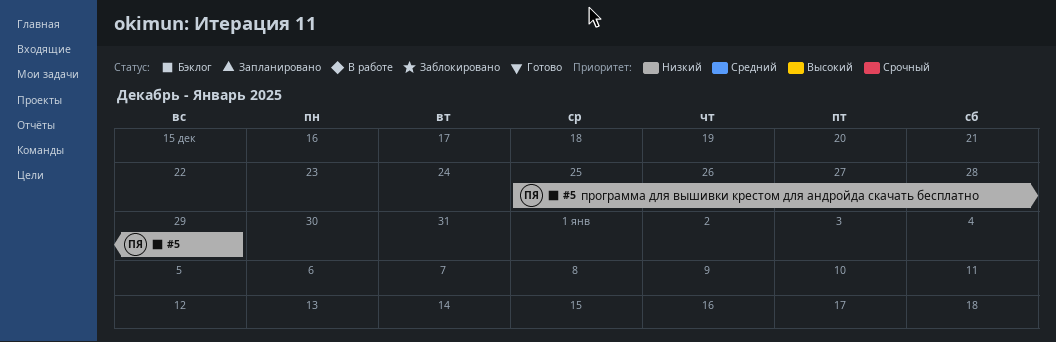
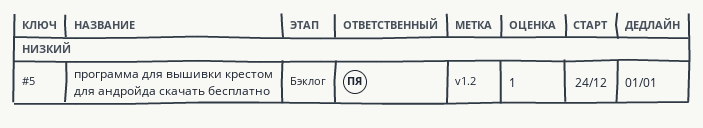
#5, start: Dec 25 -> Dec 24
#5, due: Dec 29 -> Jan 1

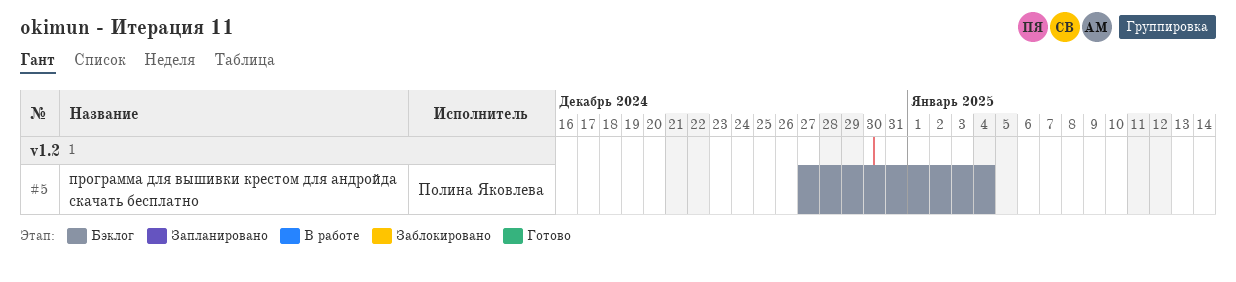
#5, start: Dec 24 -> Dec 27
#5, due: Jan 1 -> Jan 4

